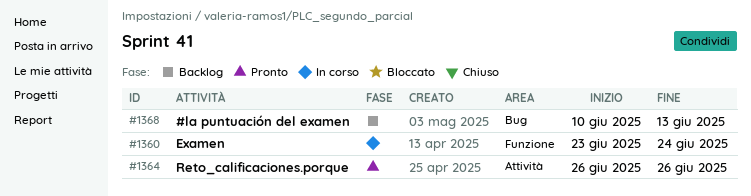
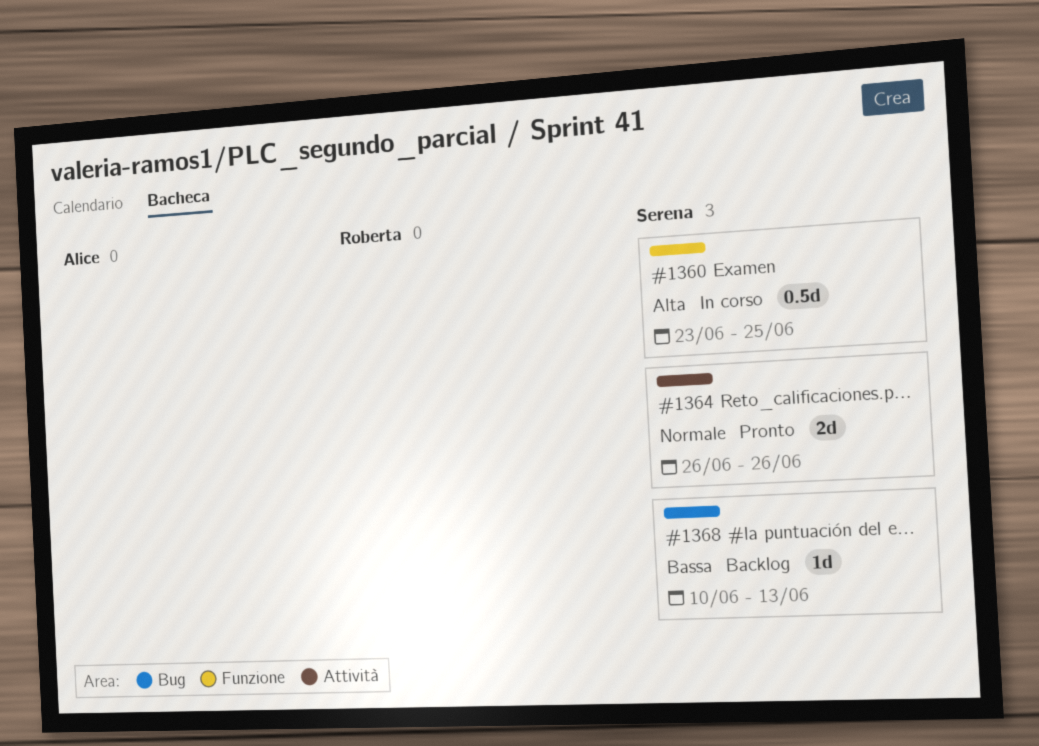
#1360, due: Jun 24 -> Jun 25

